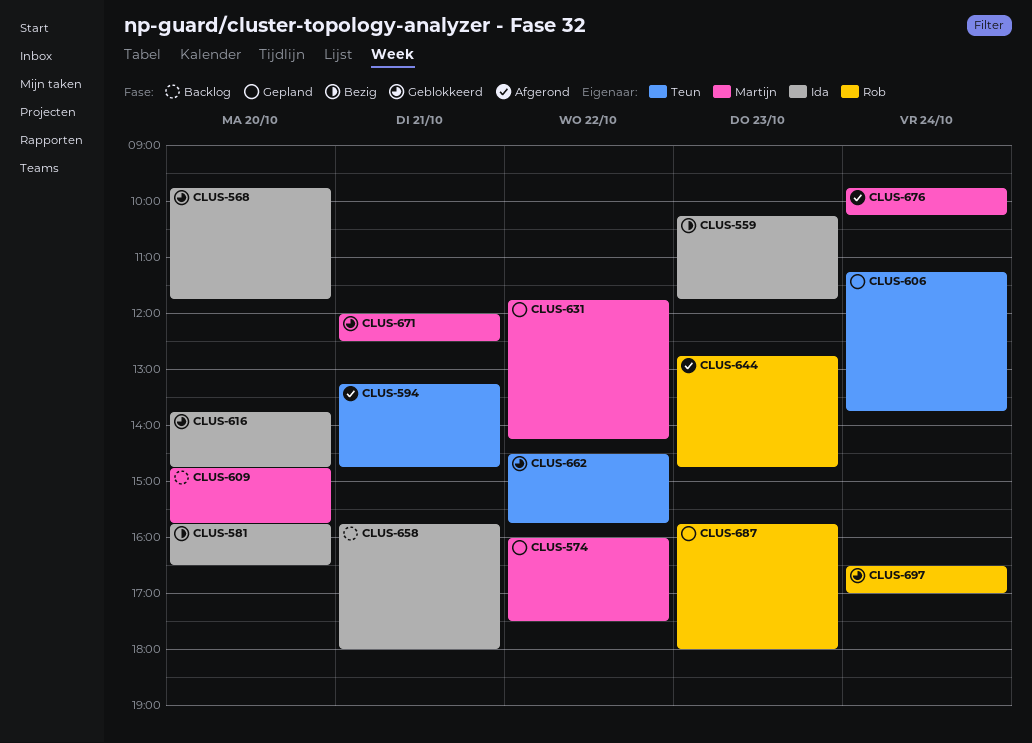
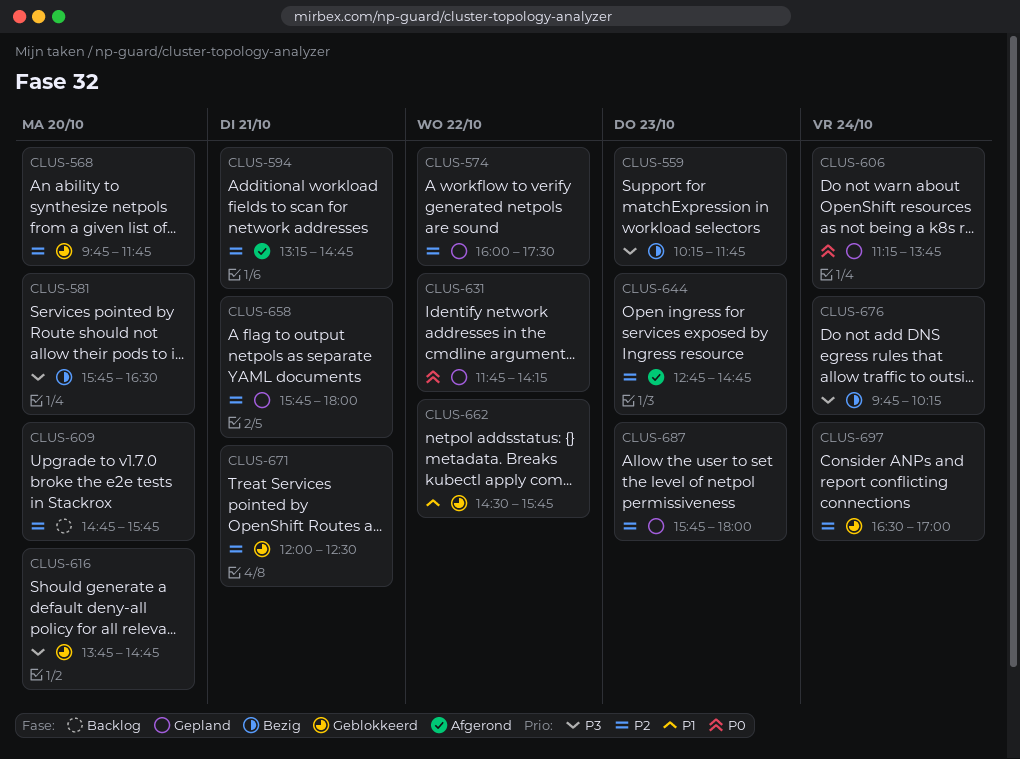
CLUS-658, status: Backlog -> Gepland
CLUS-676, status: Afgerond -> Bezig

